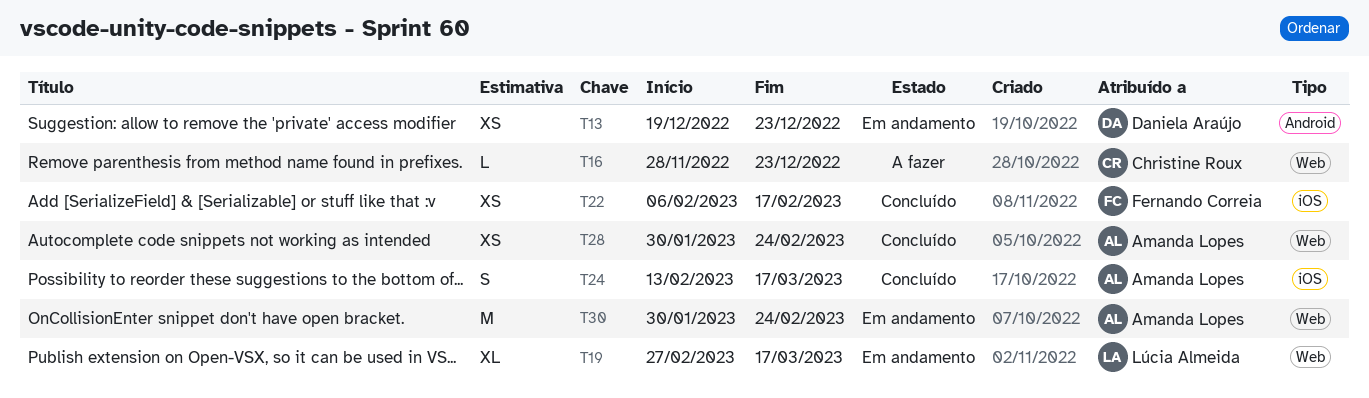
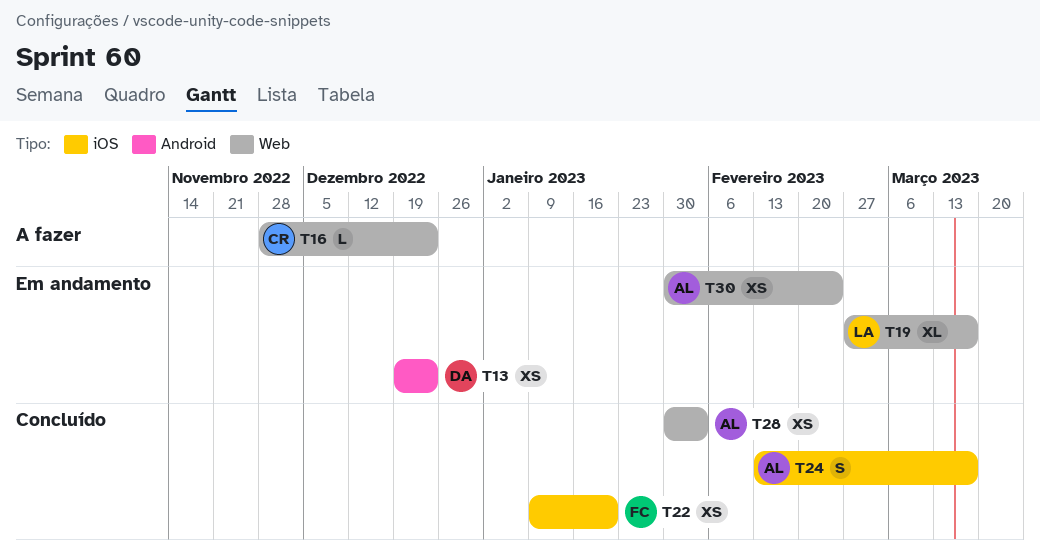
T22, start: Feb 6 -> Jan 9
T22, due: Feb 17 -> Jan 20
T28, due: Feb 24 -> Feb 3
T30, estimate: M -> XS

